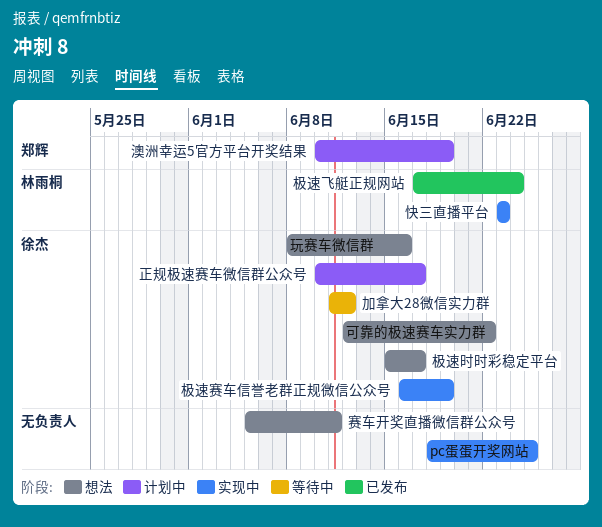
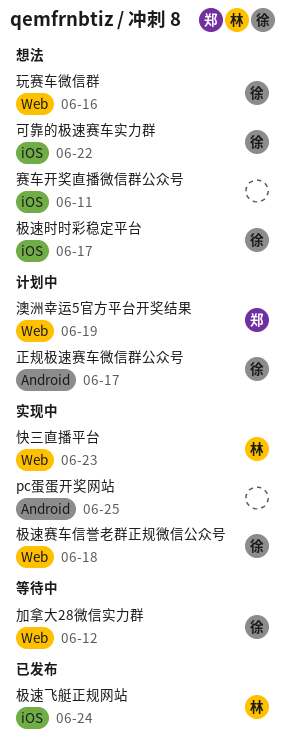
极速赛车信誉老群正规微信公众号, due: Jun 19 -> Jun 18

